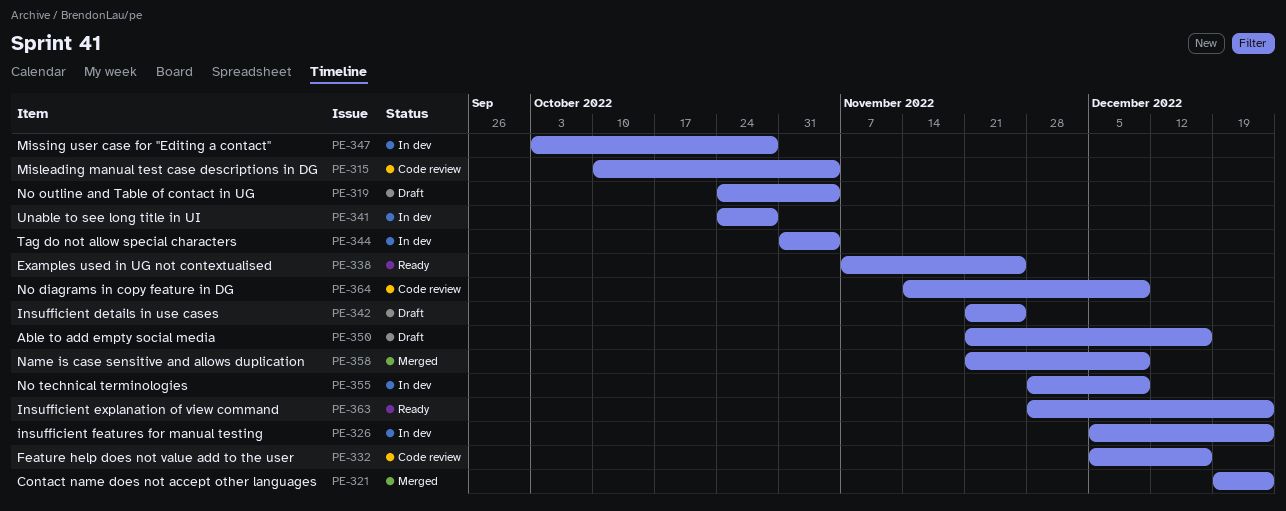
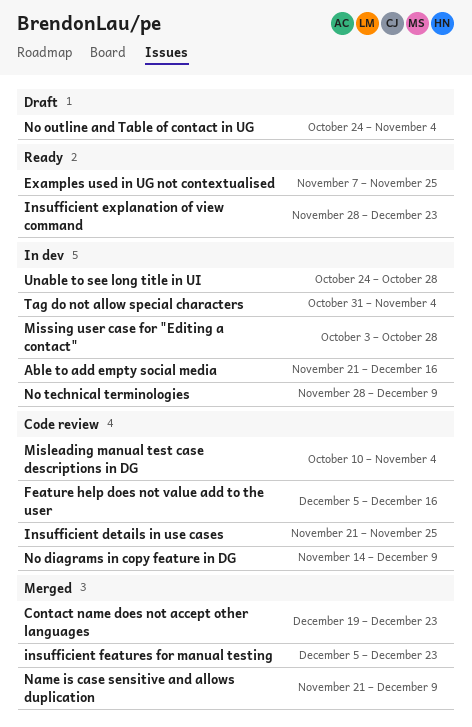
Able to add empty social media, status: Draft -> In dev
Insufficient details in use cases, status: Draft -> Code review
insufficient features for manual testing, status: In dev -> Merged

